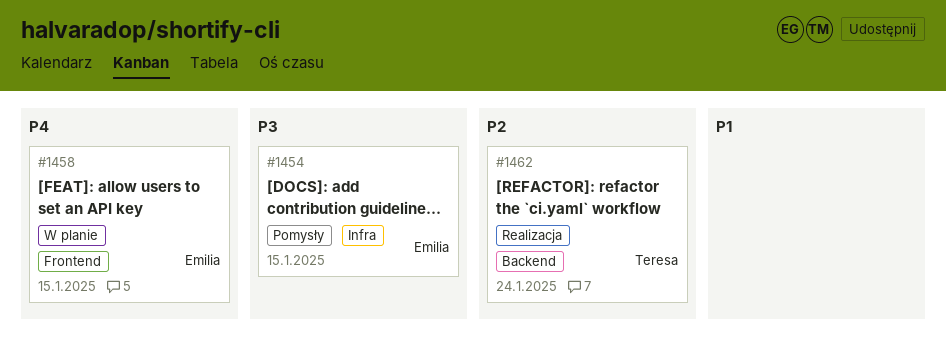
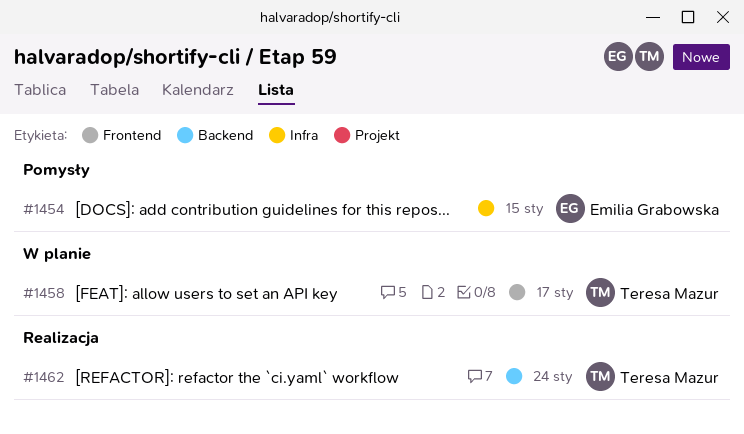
#1458, owner: Emilia Grabowska -> Teresa Mazur
#1458, due: Jan 15 -> Jan 17

